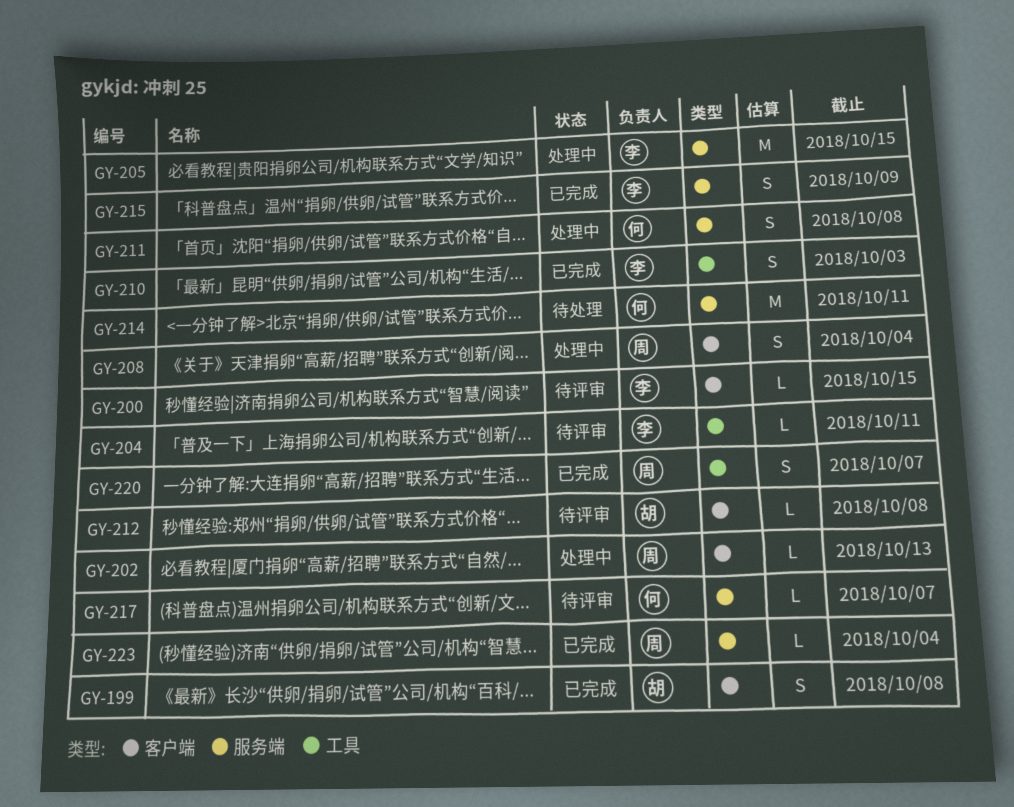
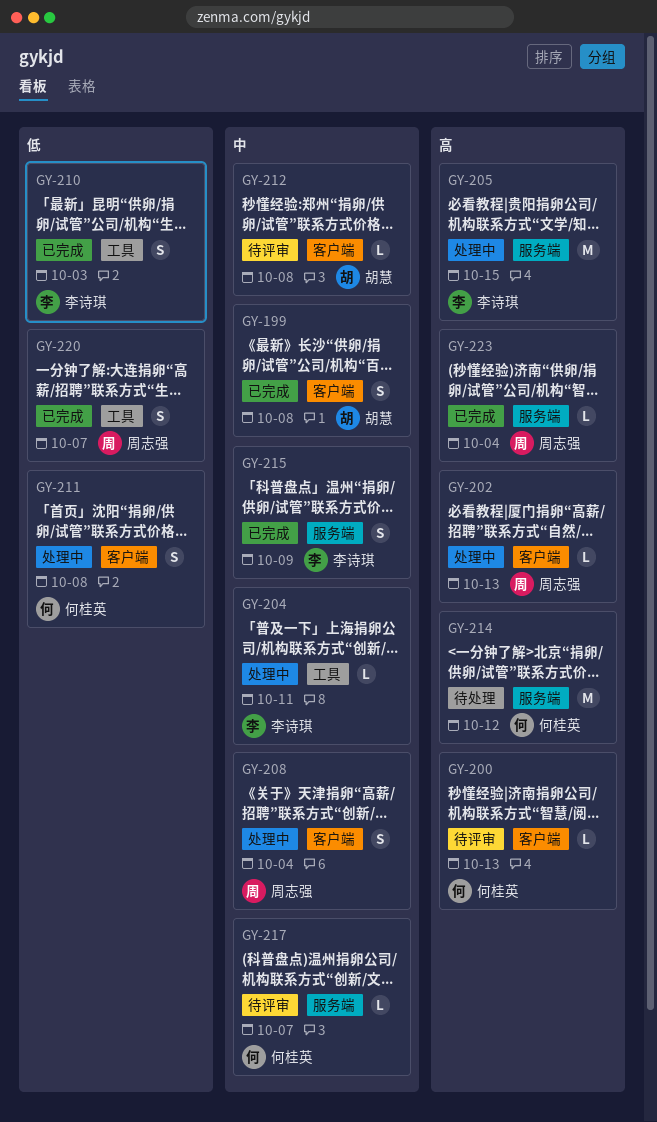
GY-200, owner: 李诗琪 -> 何桂英
GY-200, due: Oct 15 -> Oct 13
GY-204, status: 待评审 -> 处理中
GY-211, label: 服务端 -> 客户端
GY-214, due: Oct 11 -> Oct 12

